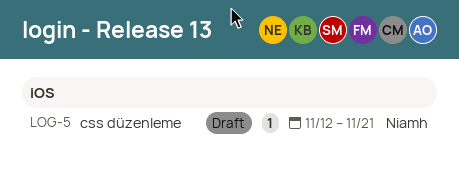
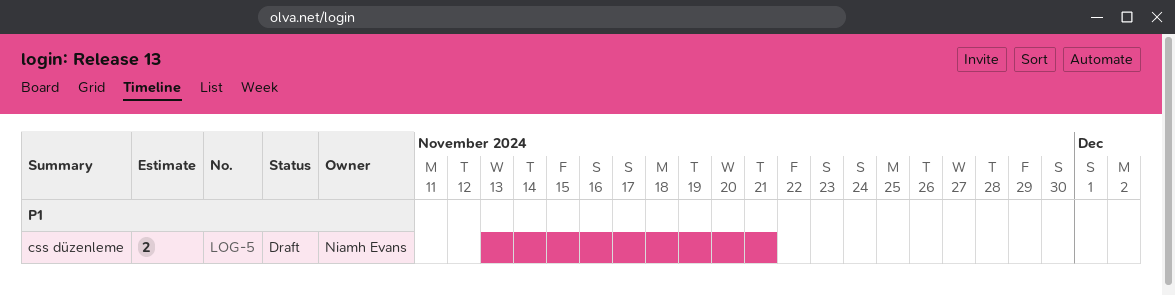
LOG-5, estimate: 1 -> 2
LOG-5, start: Nov 12 -> Nov 13

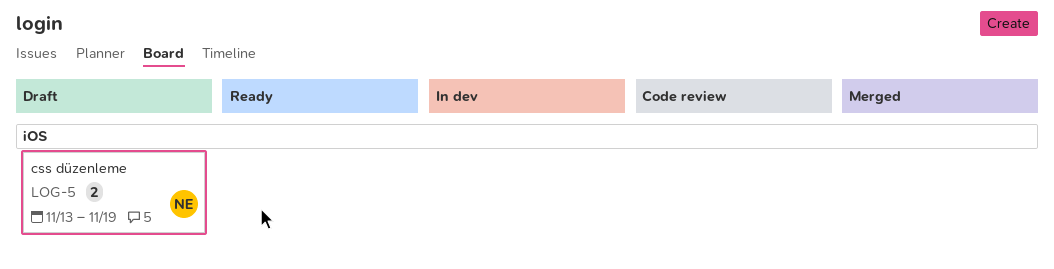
LOG-5, due: Nov 21 -> Nov 19

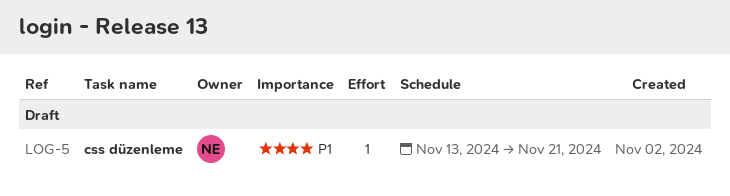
LOG-5, estimate: 2 -> 1
LOG-5, due: Nov 19 -> Nov 21

